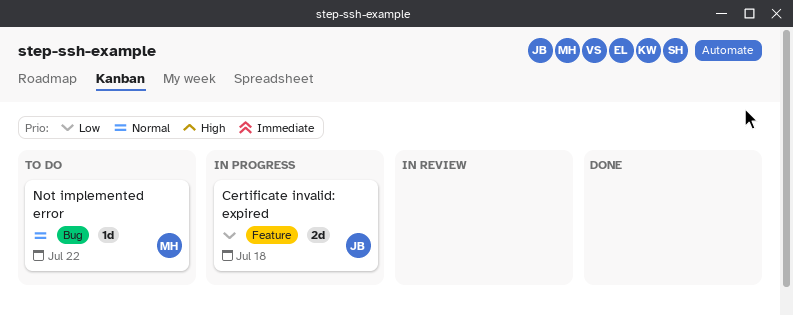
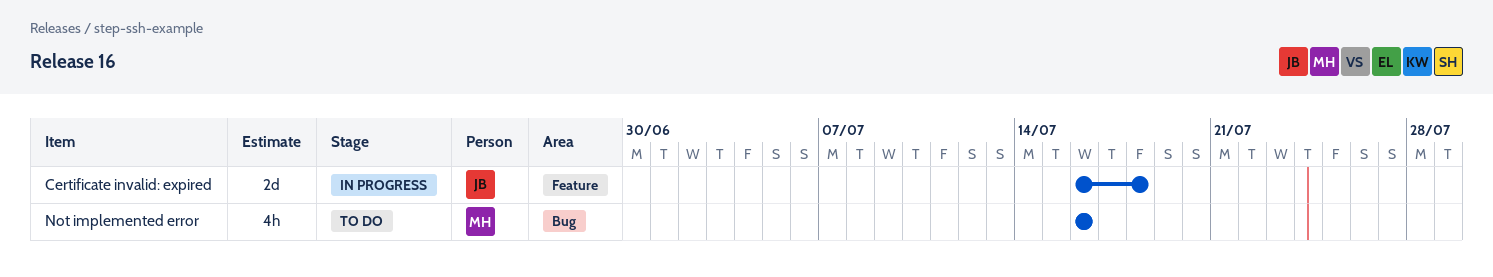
Not implemented error, estimate: 1d -> 4h
Not implemented error, due: Jul 22 -> Jul 16

